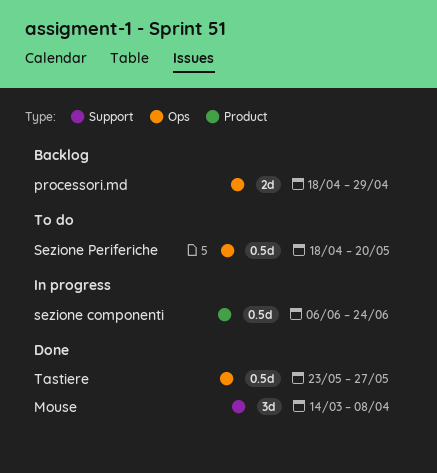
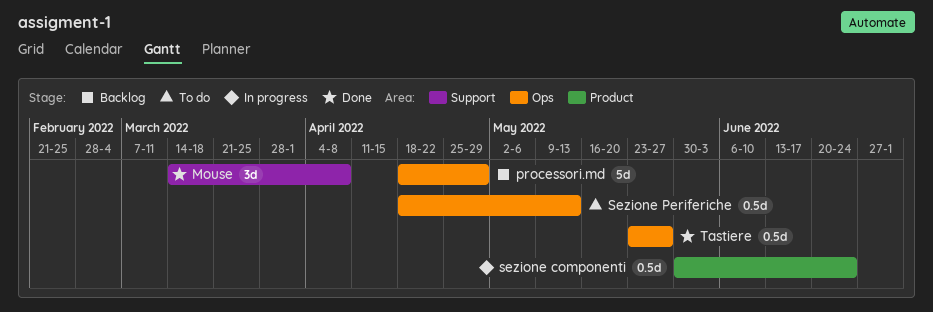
processori.md, estimate: 2d -> 5d
sezione componenti, start: Jun 6 -> May 30
Sezione Periferiche, due: May 20 -> May 13

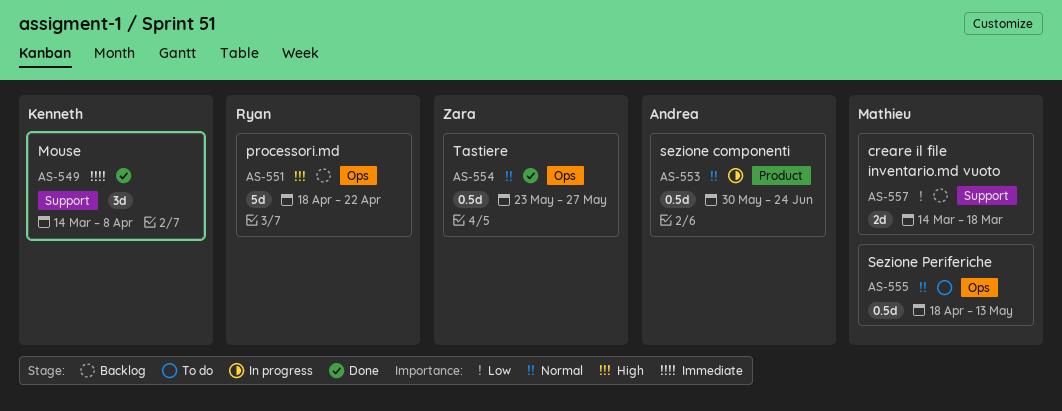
creare il file inventario.md vuoto: none -> present
processori.md, due: Apr 29 -> Apr 22

